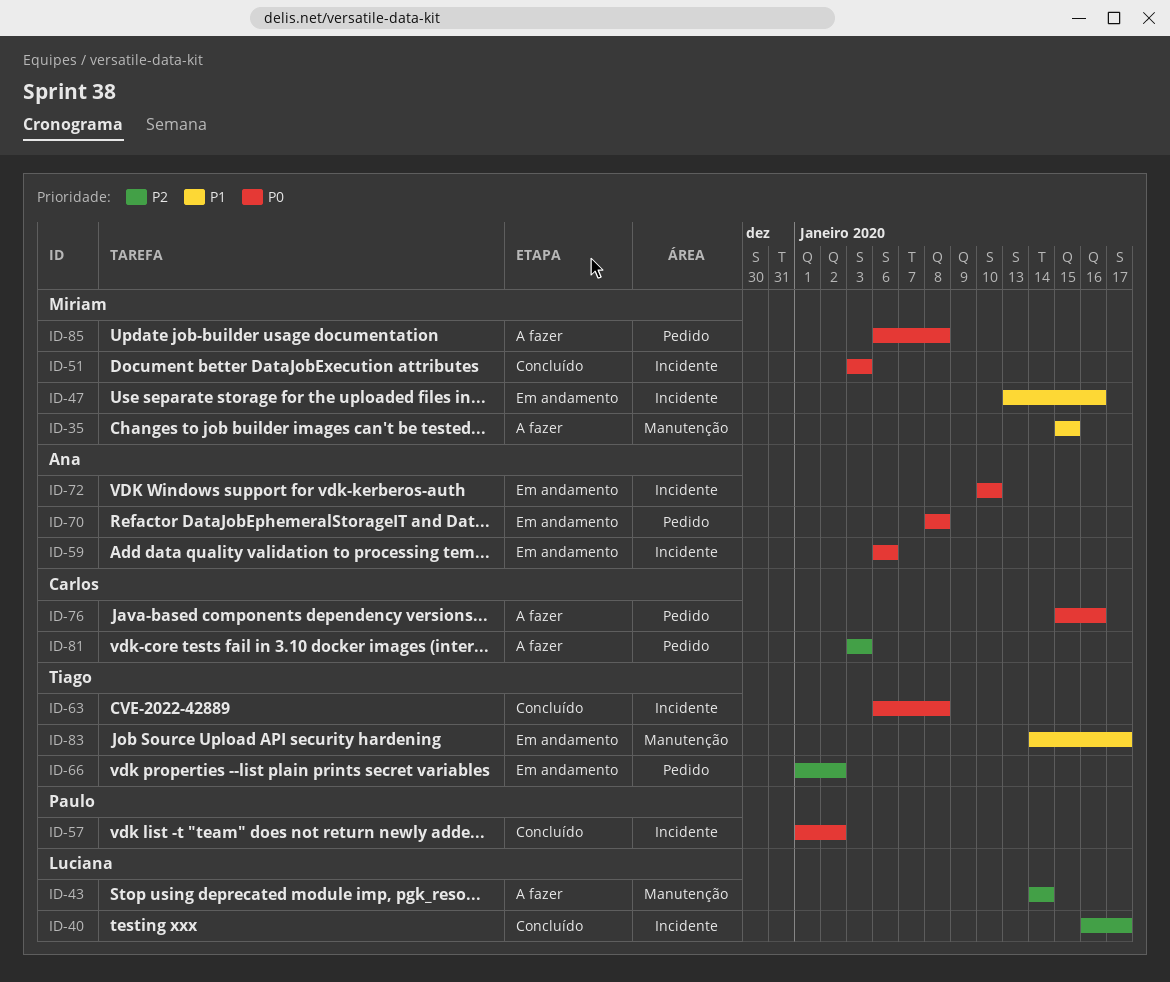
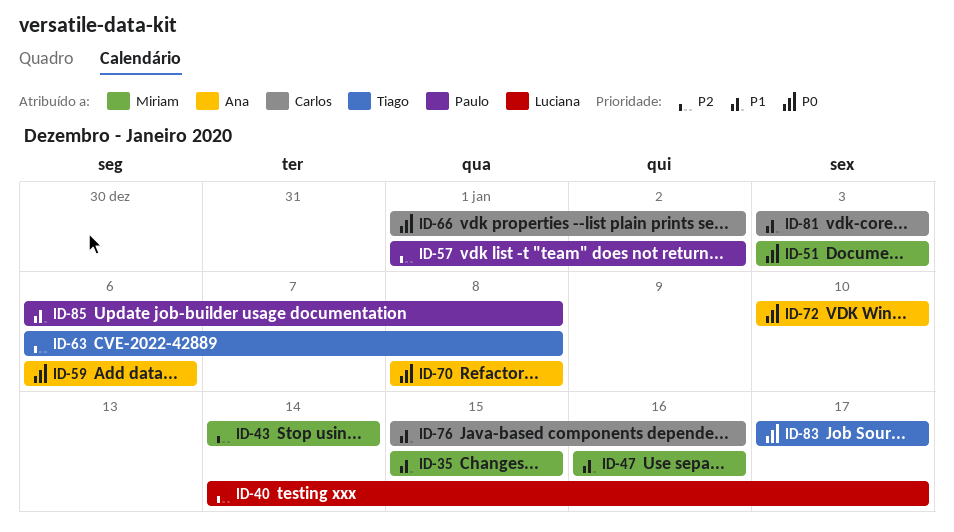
ID-40, start: Jan 16 -> Jan 14
ID-43, owner: Luciana -> Miriam
ID-47, start: Jan 13 -> Jan 16
ID-57, priority: P0 -> P2
ID-63, priority: P0 -> P2
ID-66, owner: Tiago -> Carlos
ID-66, priority: P2 -> P0
ID-76, priority: P0 -> P1
ID-81, priority: P2 -> P1
ID-83, priority: P1 -> P0
ID-83, start: Jan 14 -> Jan 17
ID-85, owner: Miriam -> Paulo
ID-85, priority: P0 -> P1

